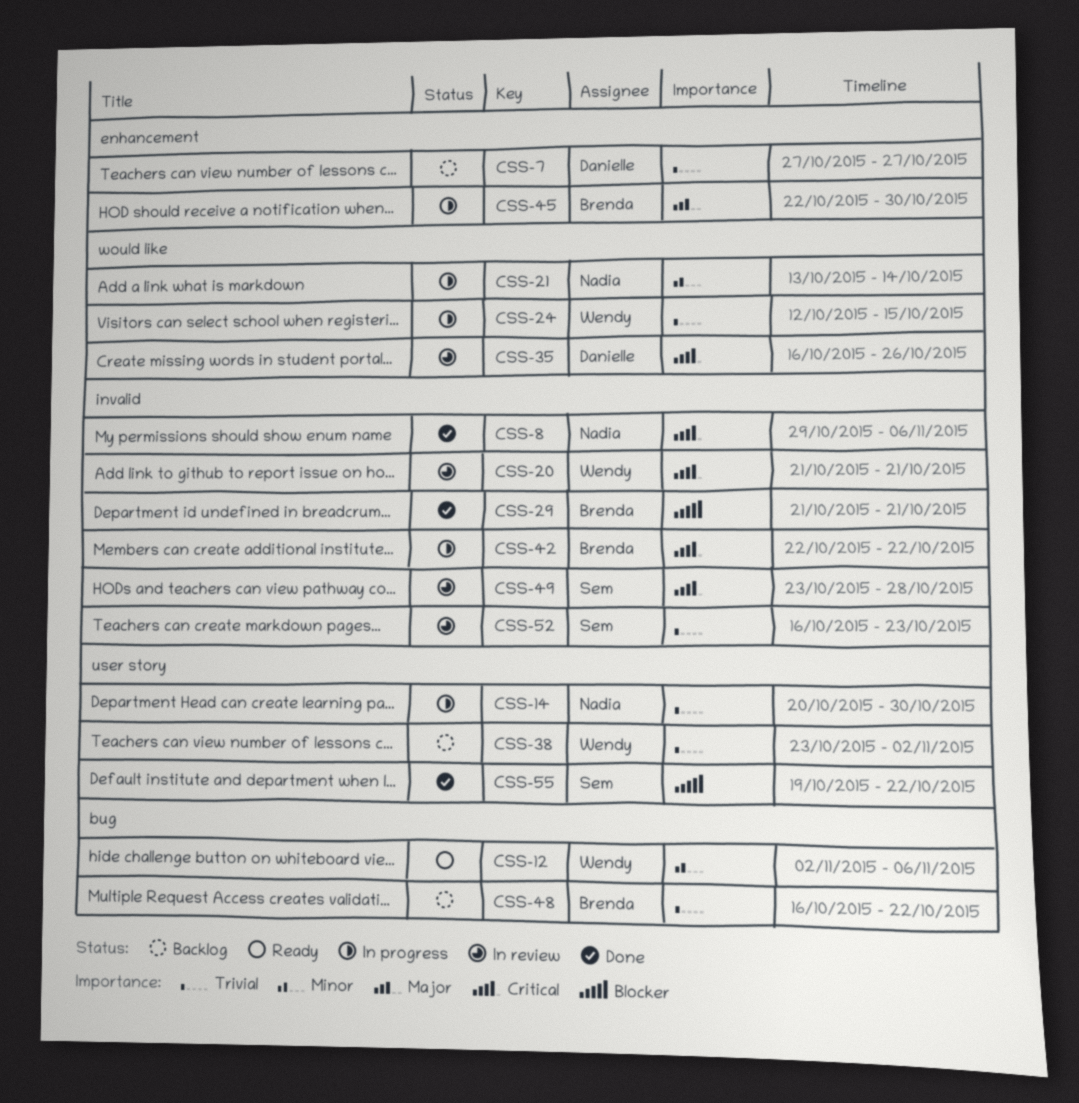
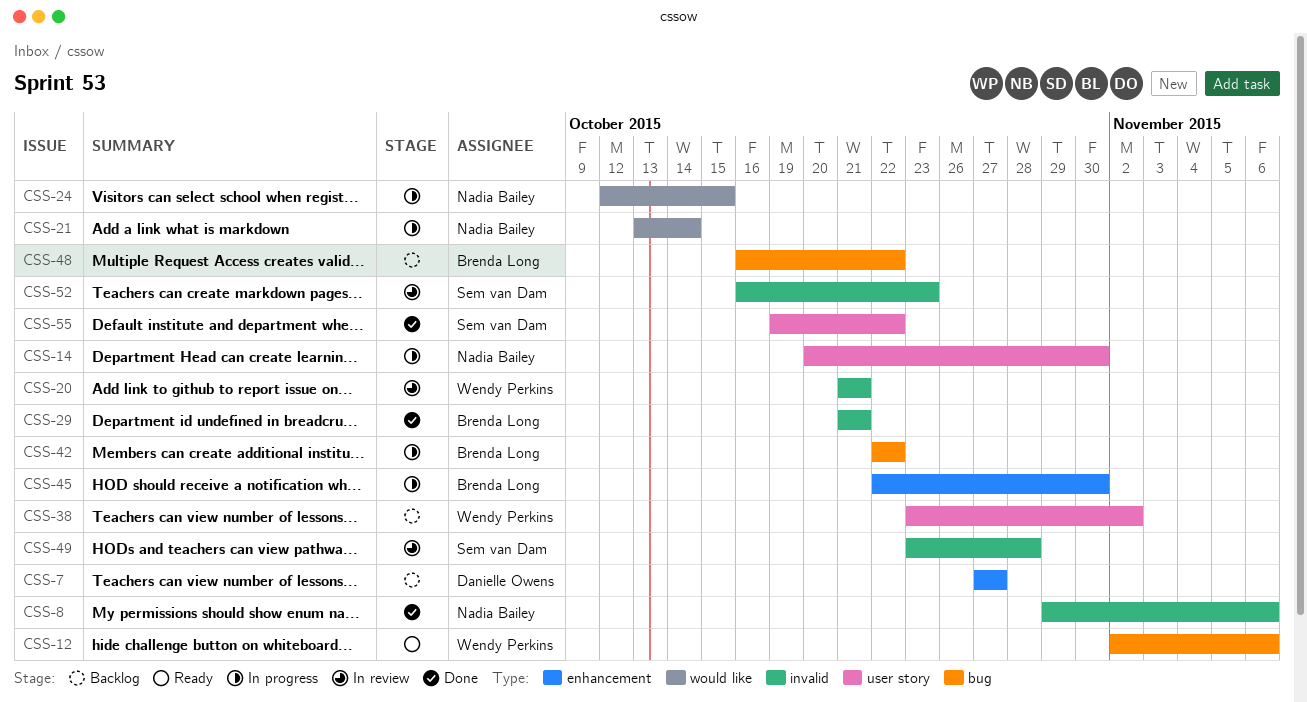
CSS-24, owner: Wendy Perkins -> Nadia Bailey
CSS-35: present -> none
CSS-42, label: invalid -> bug

